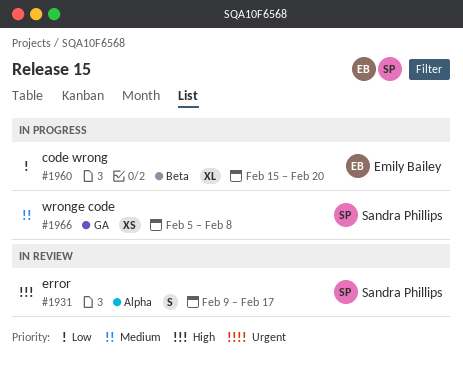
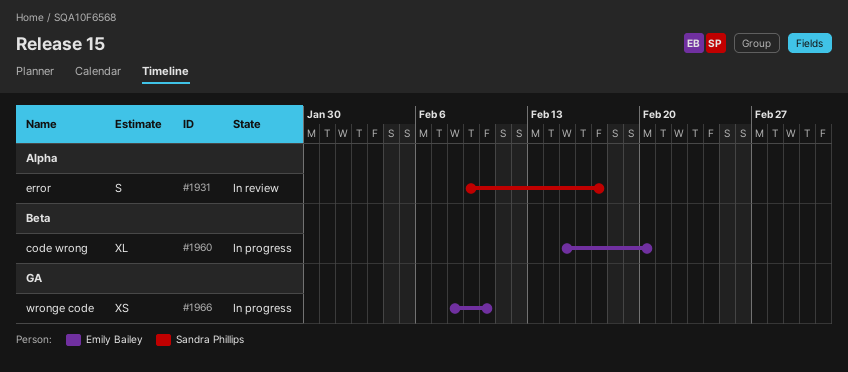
#1966, owner: Sandra Phillips -> Emily Bailey
#1966, start: Feb 5 -> Feb 8
#1966, due: Feb 8 -> Feb 10

